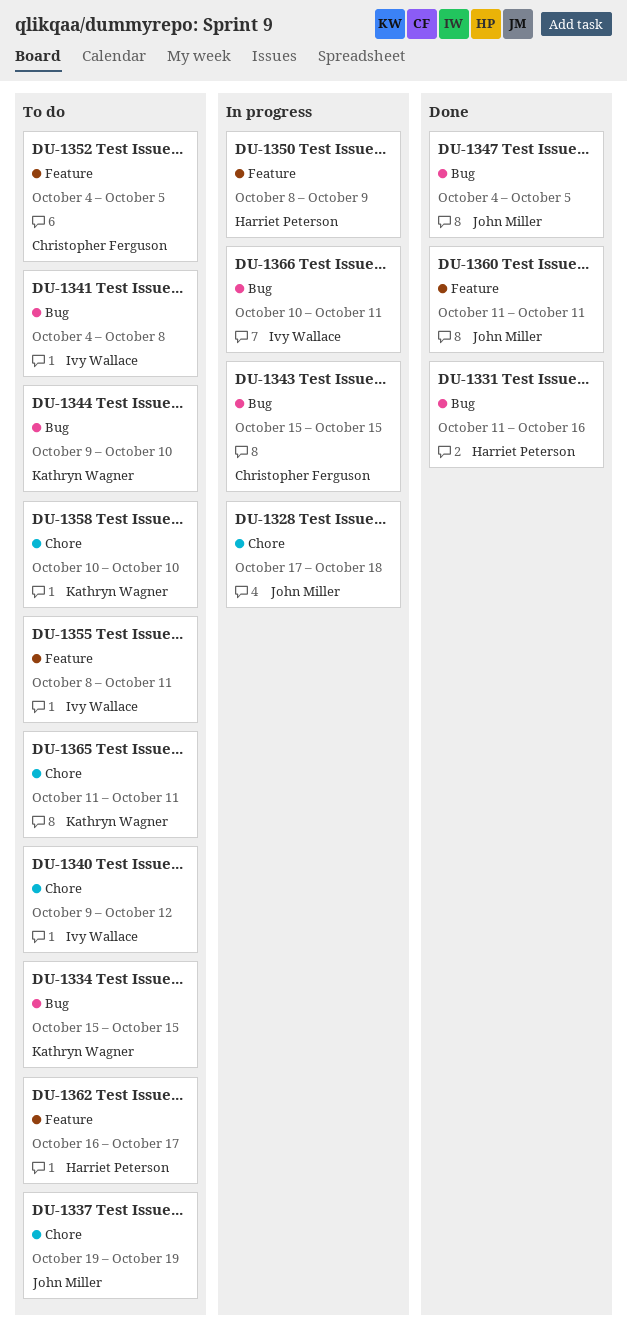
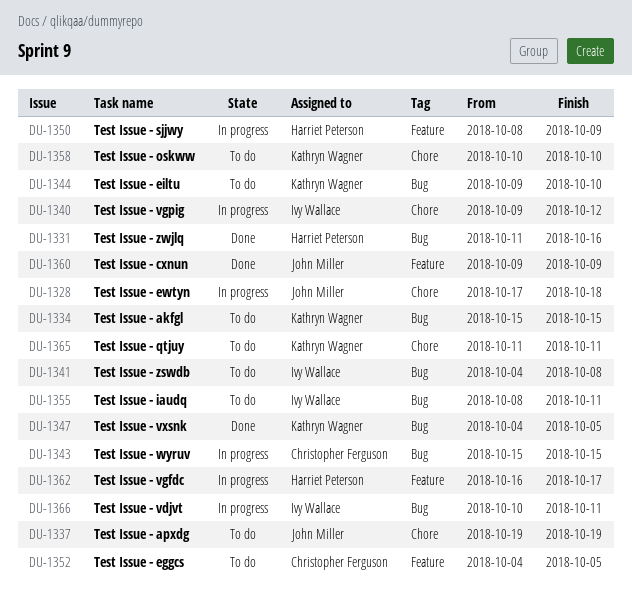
DU-1340, status: To do -> In progress
DU-1347, owner: John Miller -> Kathryn Wagner
DU-1355, label: Feature -> Bug
DU-1360, start: Oct 11 -> Oct 9
DU-1360, due: Oct 11 -> Oct 9
DU-1362, status: To do -> In progress

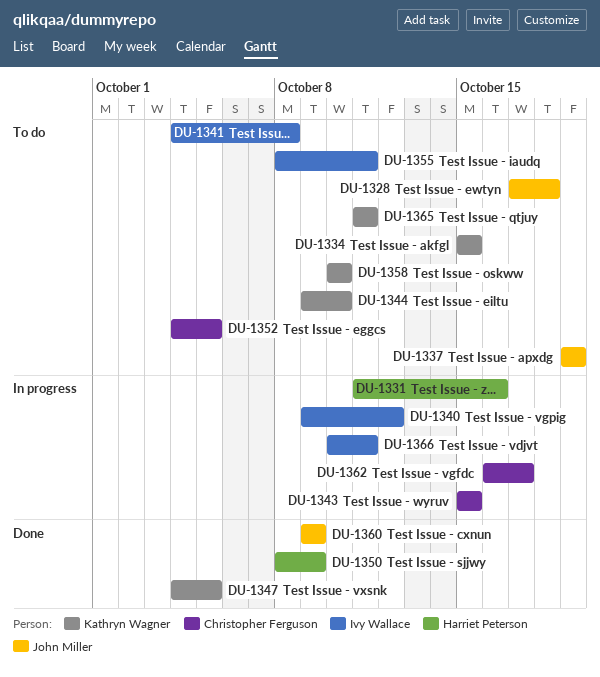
DU-1328, status: In progress -> To do
DU-1331, status: Done -> In progress
DU-1350, status: In progress -> Done
DU-1362, owner: Harriet Peterson -> Christopher Ferguson

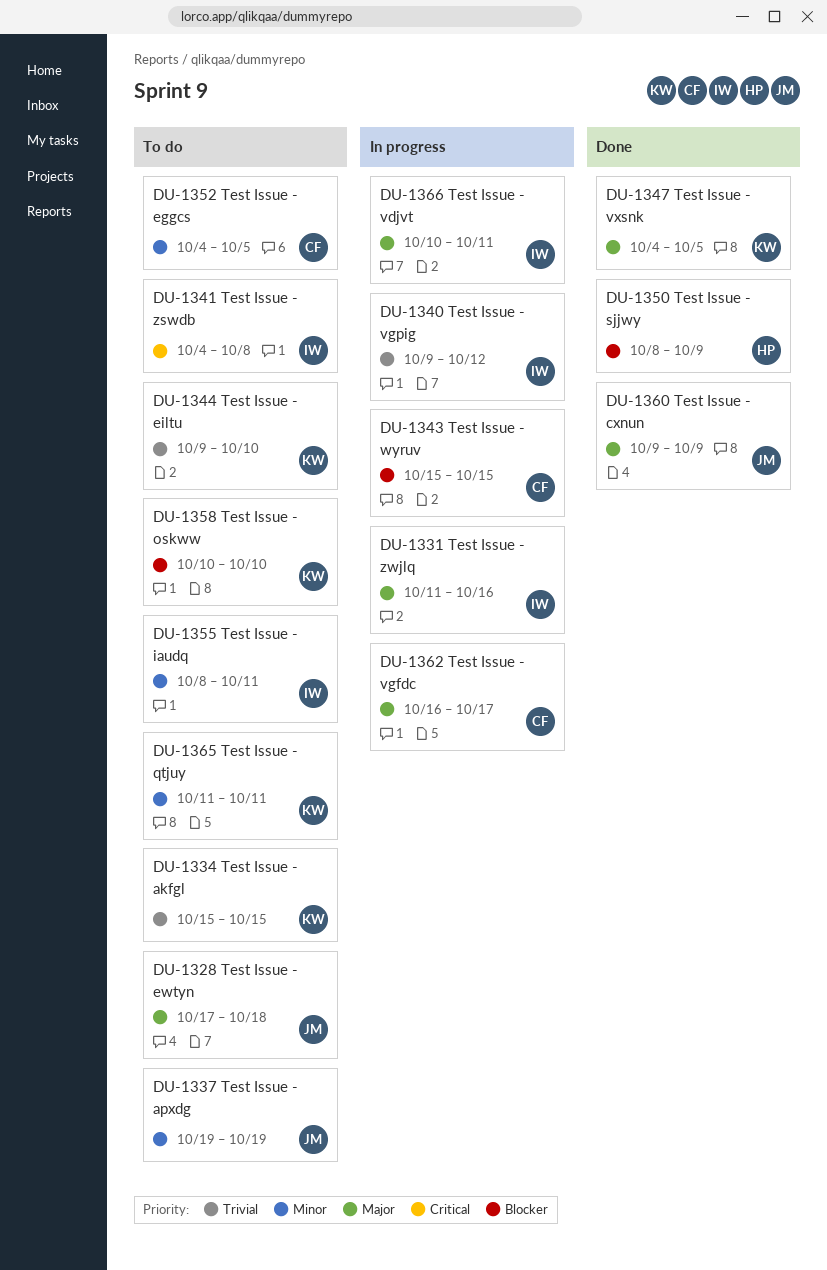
DU-1331, owner: Harriet Peterson -> Ivy Wallace

